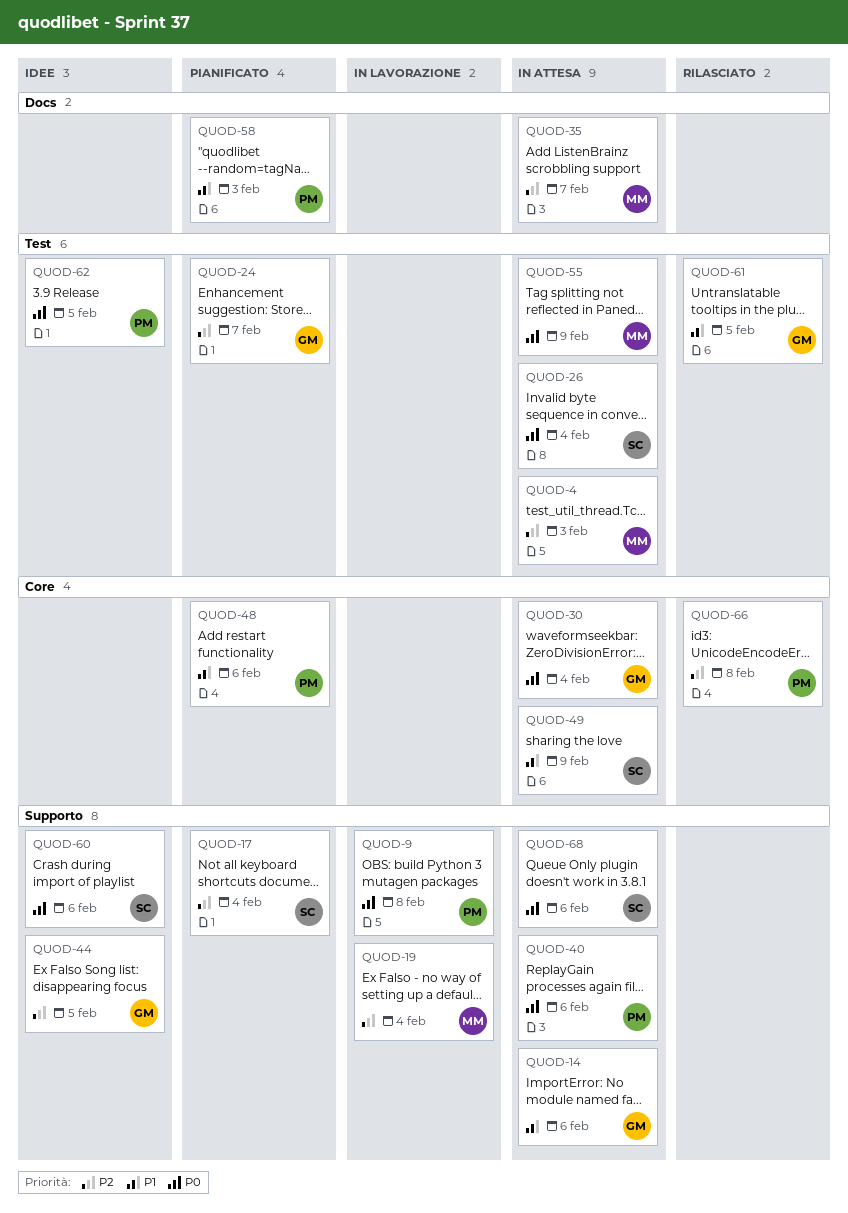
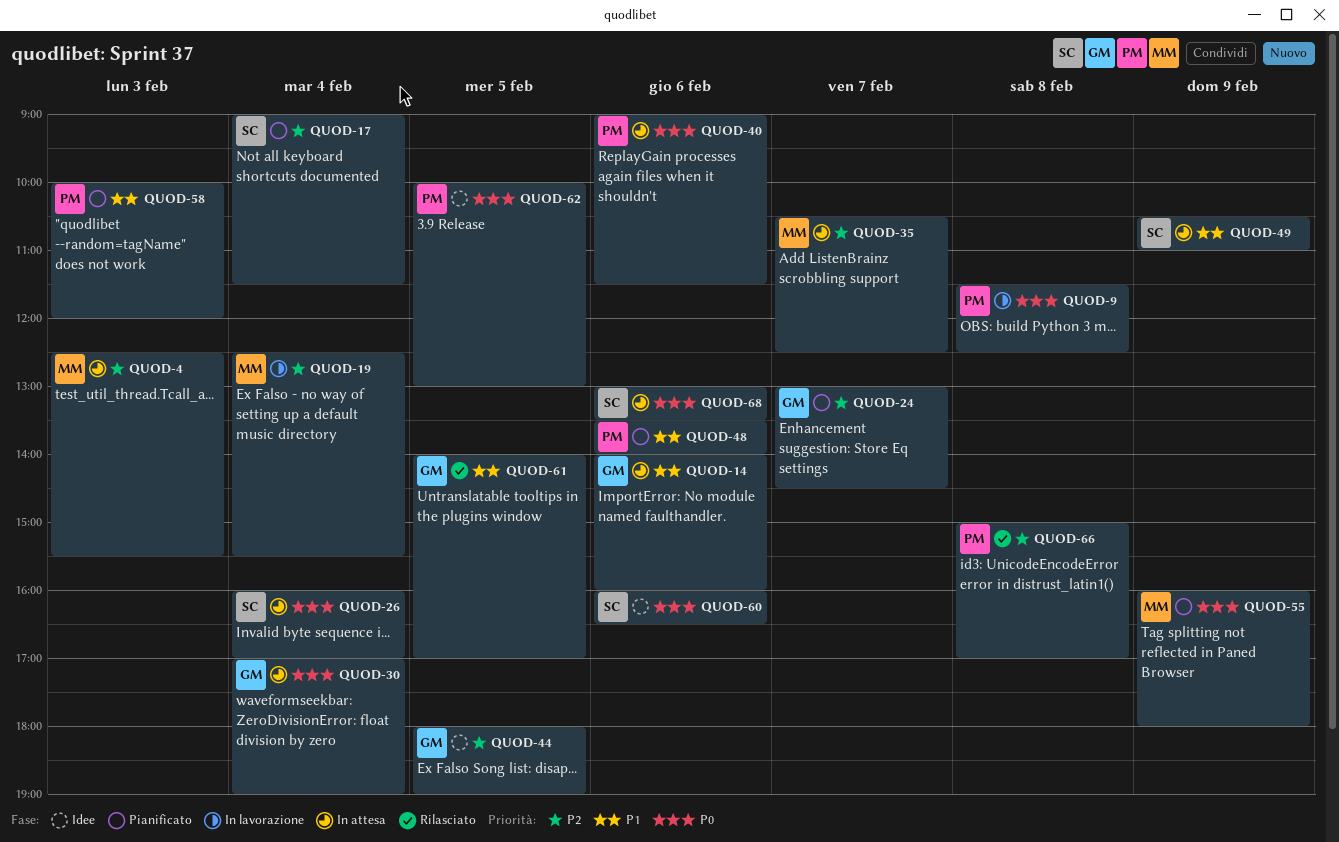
QUOD-55, status: In attesa -> Pianificato

